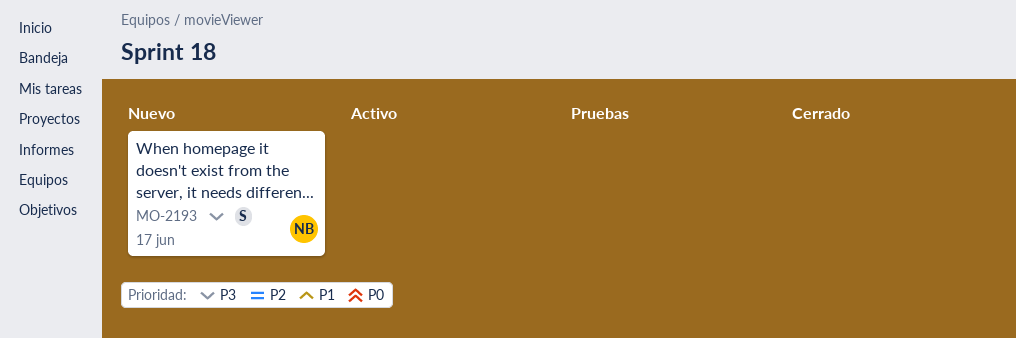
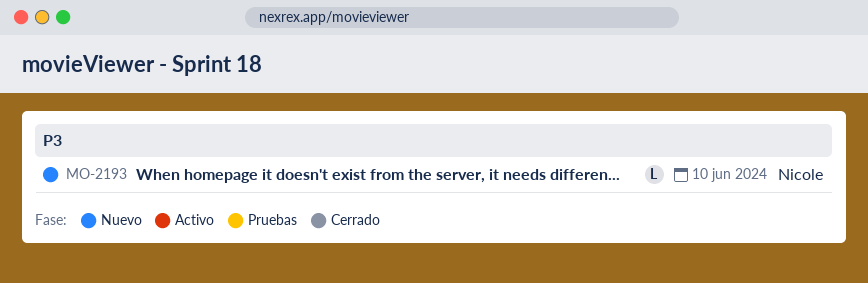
MO-2193, estimate: S -> L
MO-2193, due: Jun 17 -> Jun 10

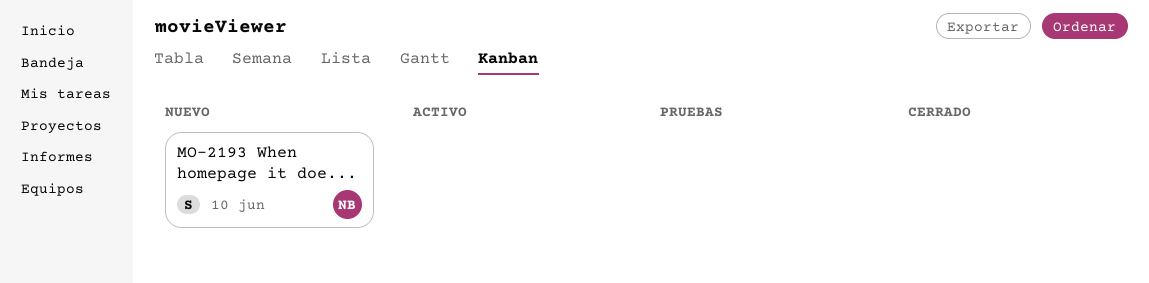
MO-2193, estimate: L -> S

